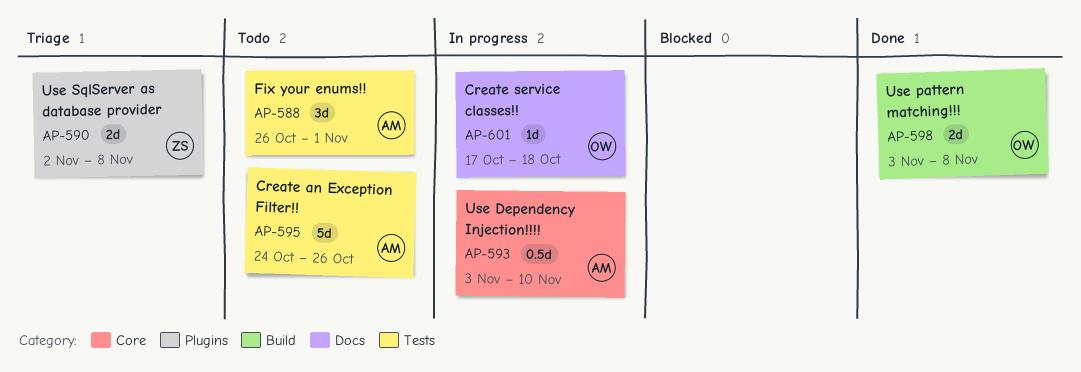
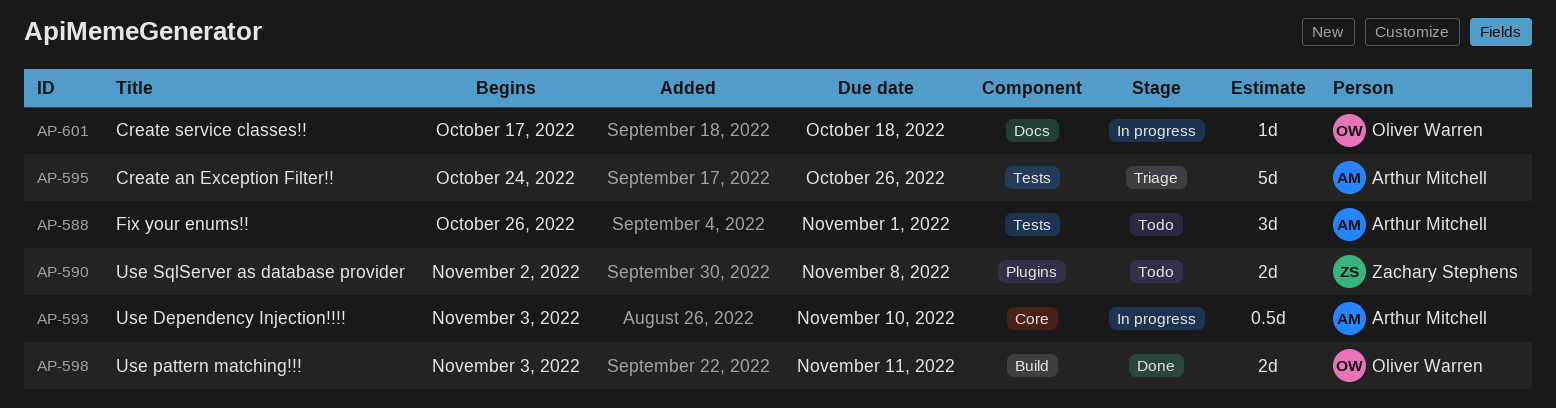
AP-590, status: Triage -> Todo
AP-595, status: Todo -> Triage
AP-598, due: Nov 8 -> Nov 11

